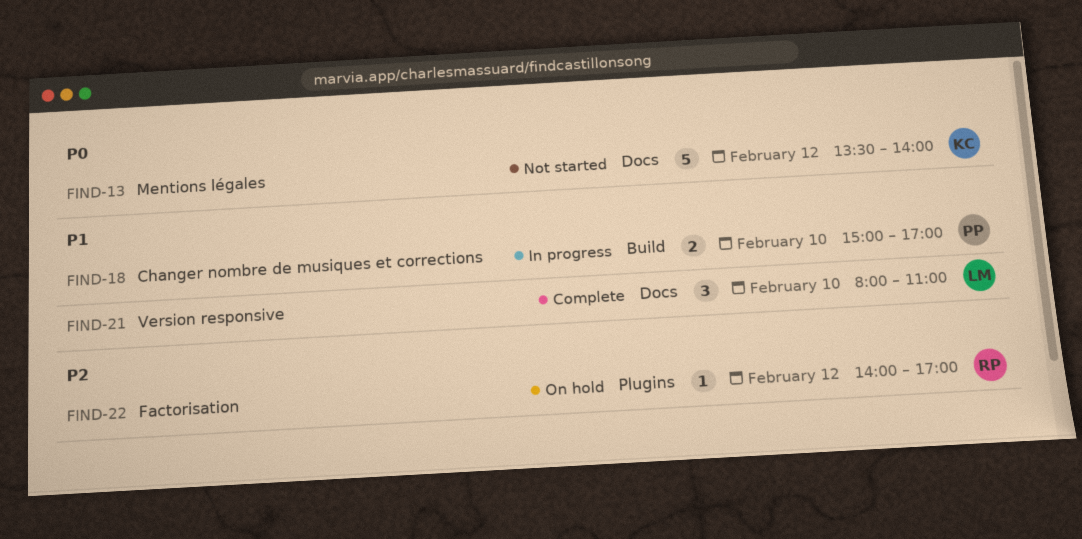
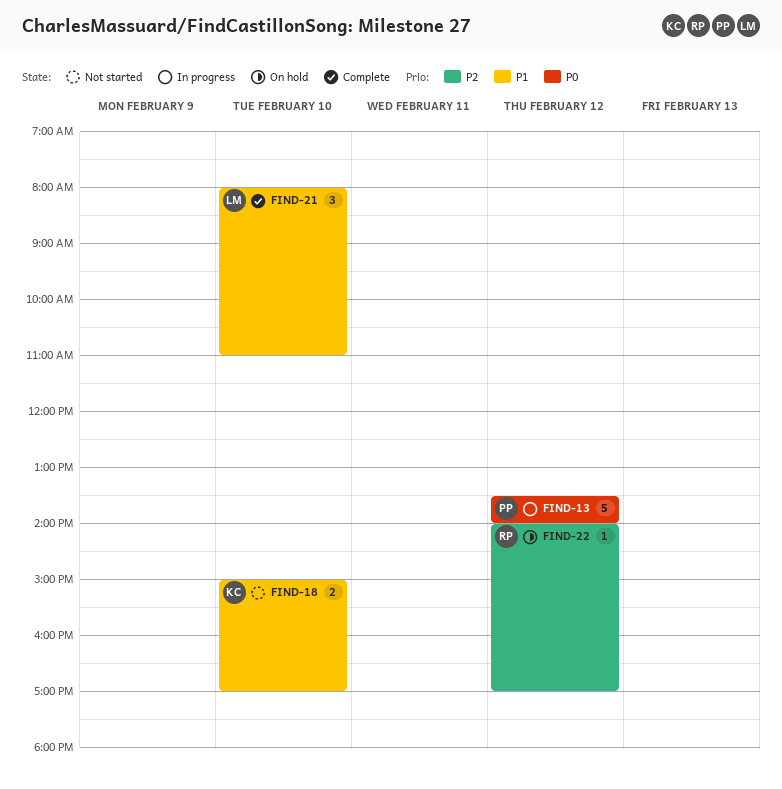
FIND-13, status: Not started -> In progress
FIND-13, owner: KC -> PP
FIND-18, status: In progress -> Not started
FIND-18, owner: PP -> KC

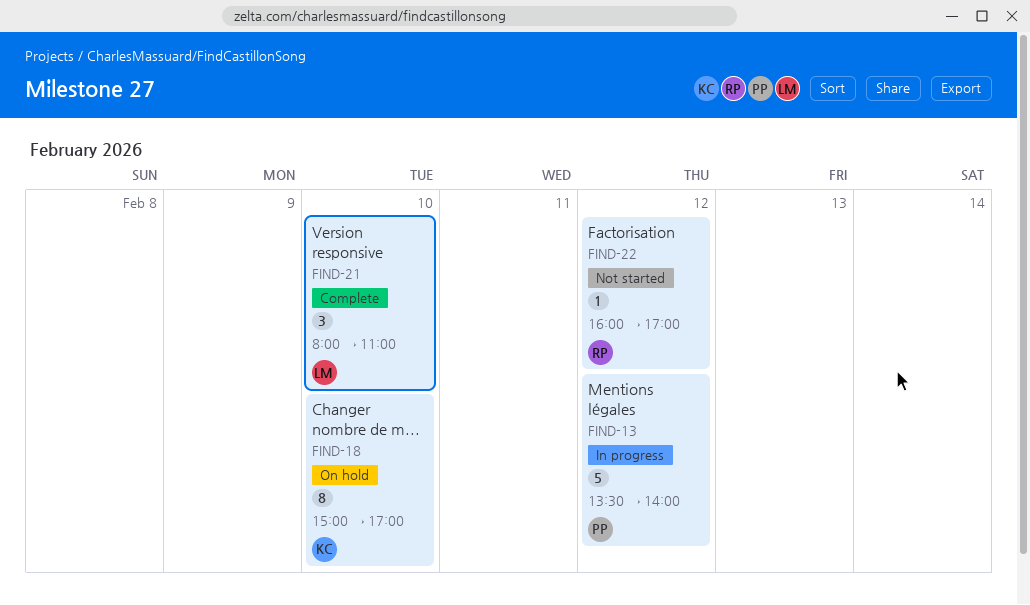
FIND-18, status: Not started -> On hold
FIND-18, estimate: 2 -> 8
FIND-22, status: On hold -> Not started
FIND-22, begins: 14:00 -> 16:00

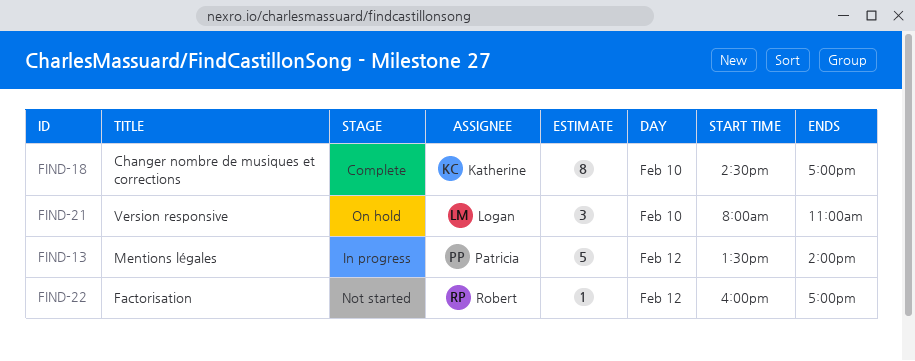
FIND-18, status: On hold -> Complete
FIND-18, begins: 15:00 -> 14:30
FIND-21, status: Complete -> On hold

